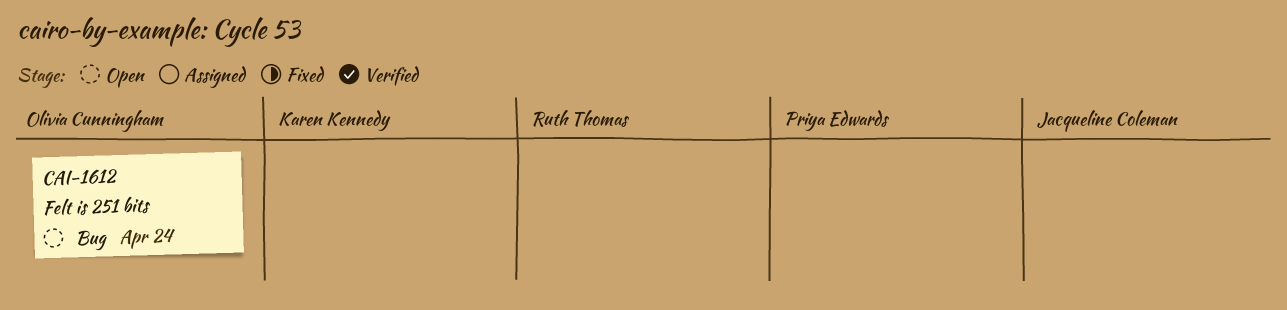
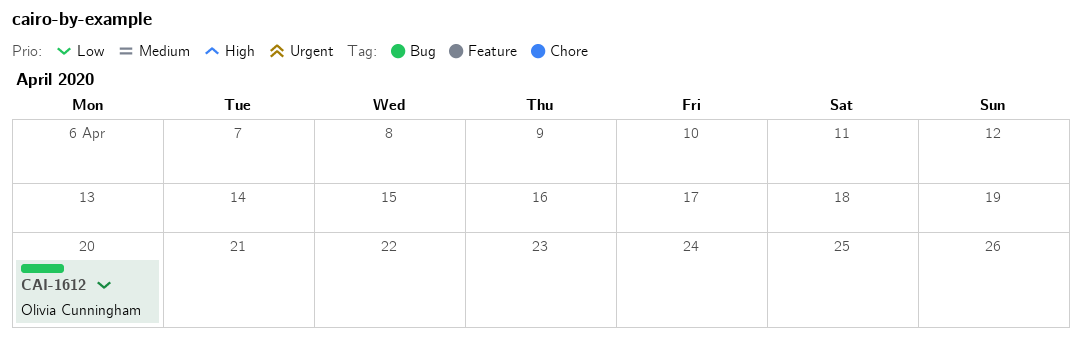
CAI-1612, due: Apr 24 -> Apr 20

